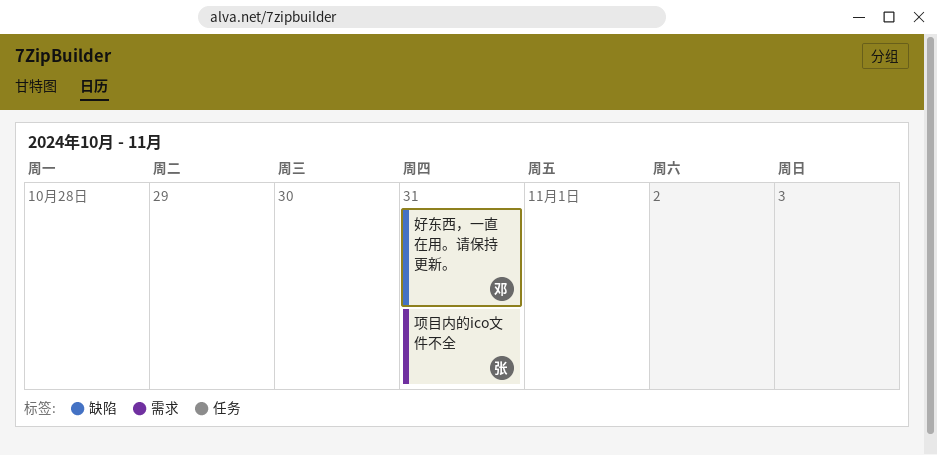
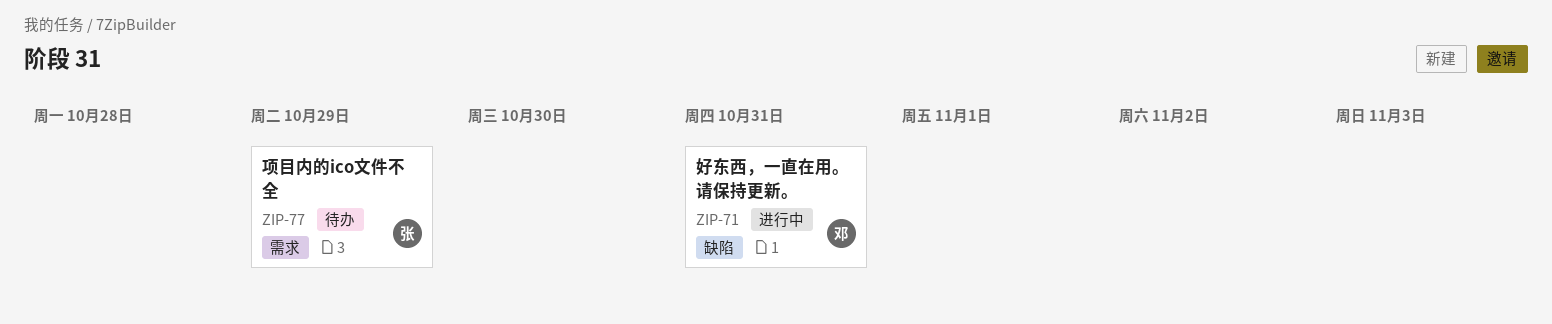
项目内的ico文件不全, due: Oct 31 -> Oct 29

